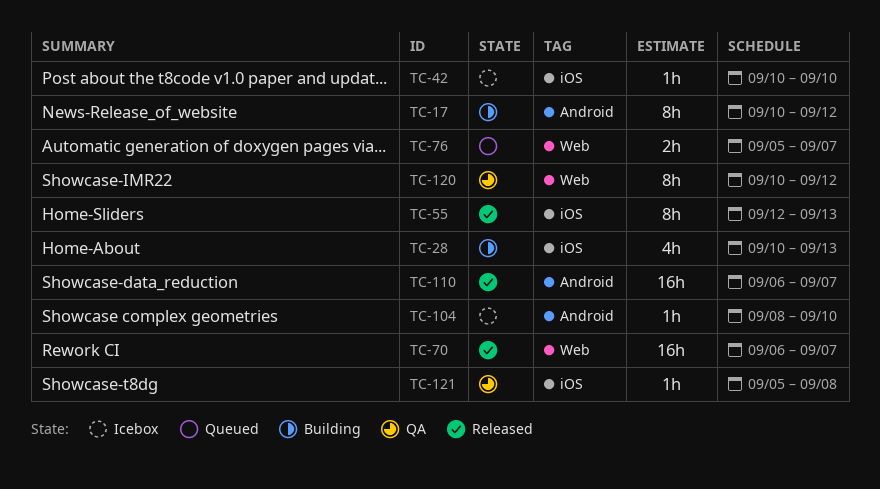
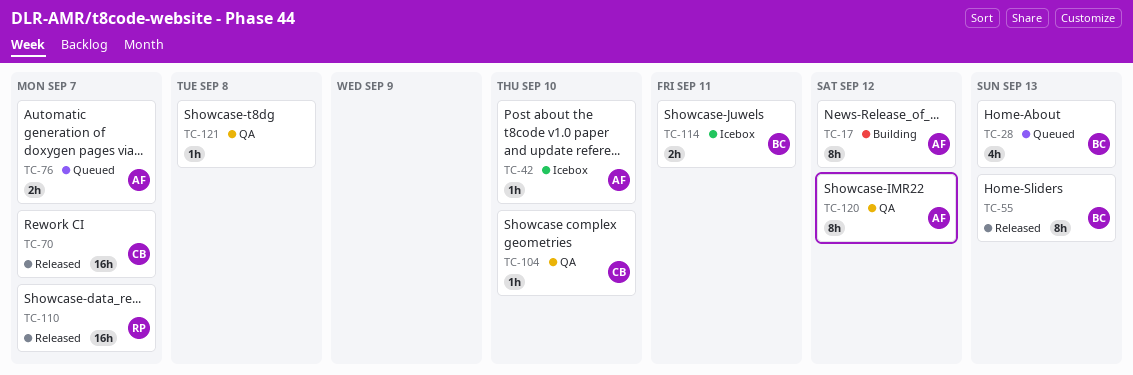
TC-28, status: Building -> Queued
TC-104, status: Icebox -> QA
TC-114: none -> present

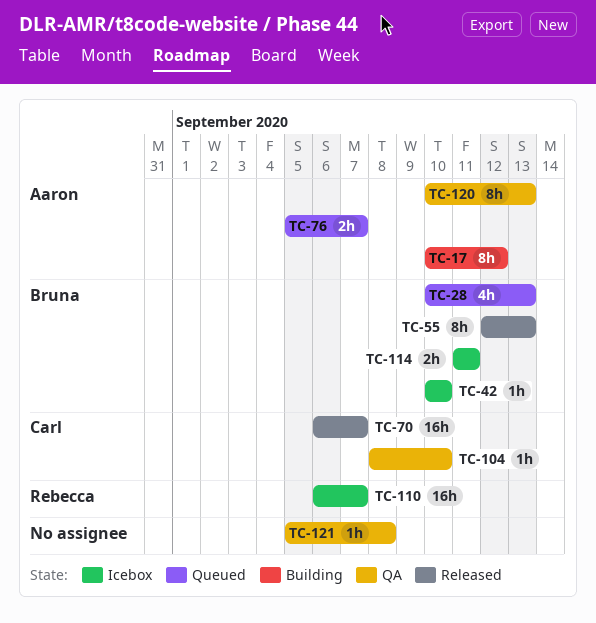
TC-42, owner: Aaron -> Bruna
TC-110, status: Released -> Icebox
TC-120, due: Sep 12 -> Sep 13

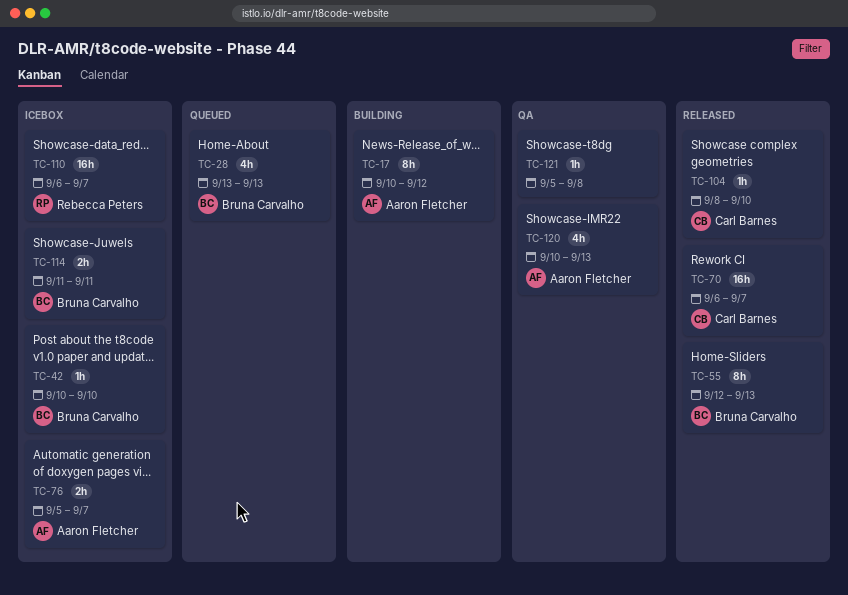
TC-28, start: Sep 10 -> Sep 13
TC-76, status: Queued -> Icebox
TC-104, status: QA -> Released
TC-120, estimate: 8h -> 4h

